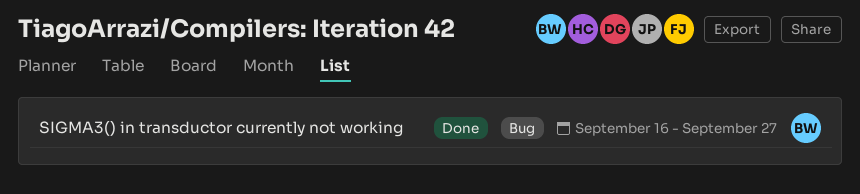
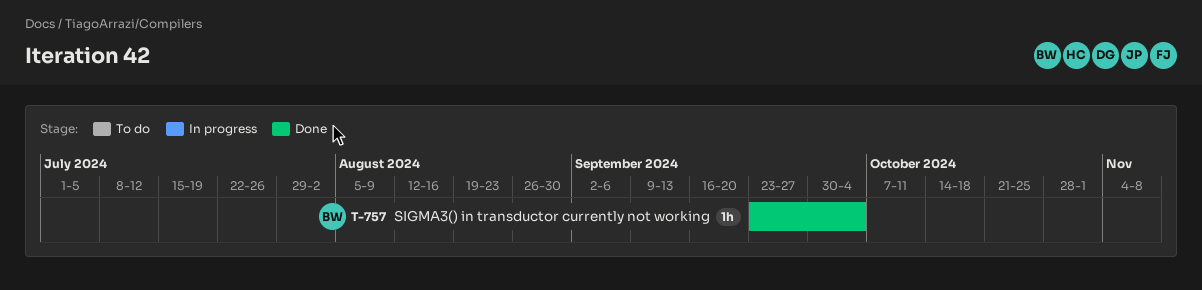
SIGMA3() in transductor currently not working, start: Sep 16 -> Sep 23
SIGMA3() in transductor currently not working, due: Sep 27 -> Oct 4

